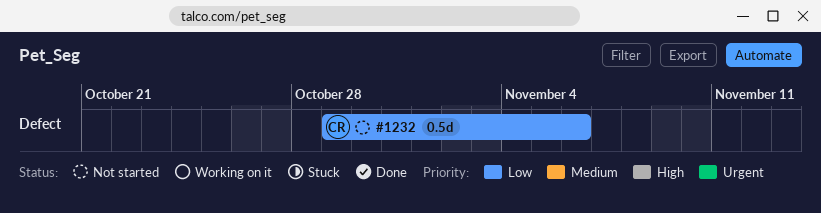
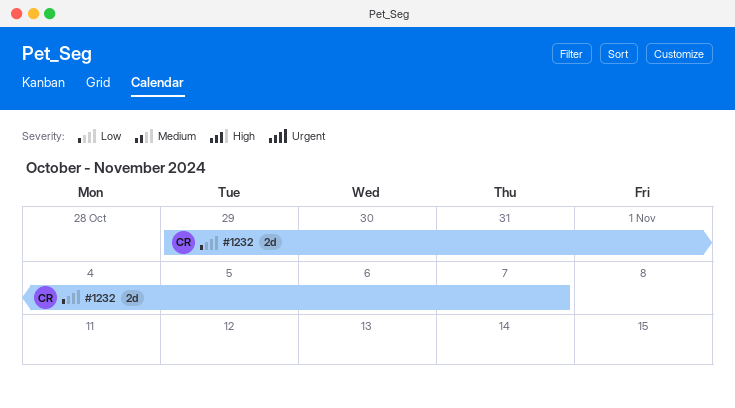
#1232, estimate: 0.5d -> 2d
#1232, due: Nov 6 -> Nov 7

